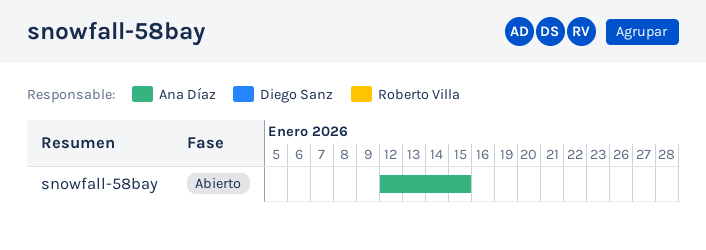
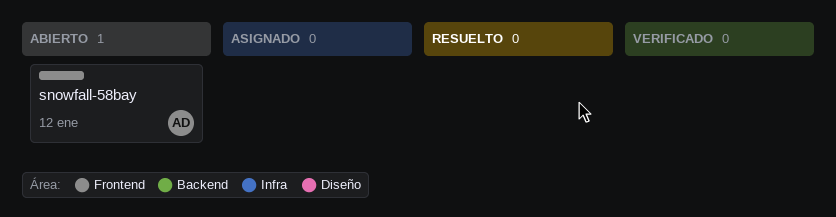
snowfall-58bay, due: Jan 15 -> Jan 12

